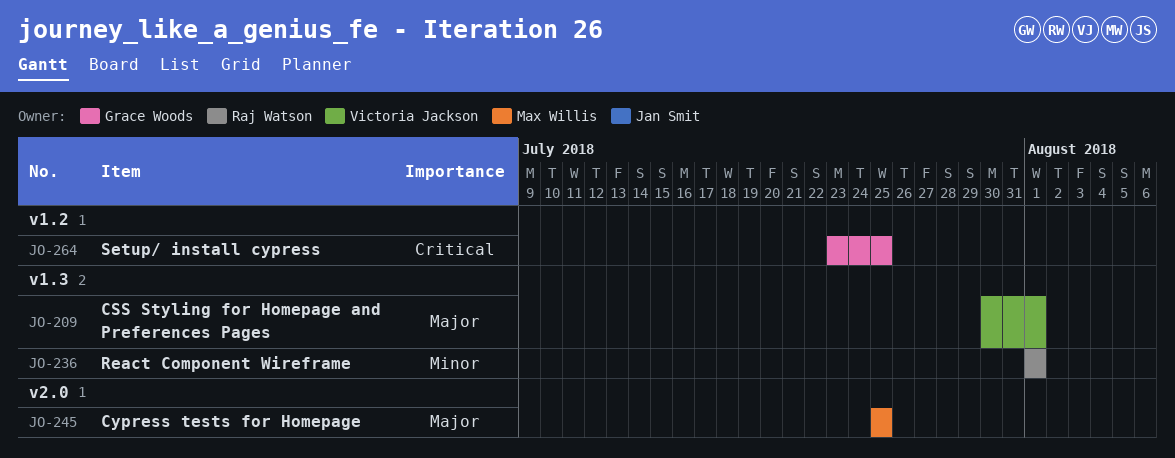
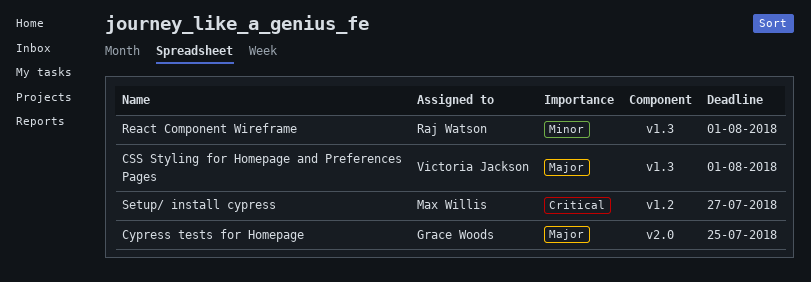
Cypress tests for Homepage, owner: Max Willis -> Grace Woods
Setup/ install cypress, owner: Grace Woods -> Max Willis
Setup/ install cypress, due: Jul 25 -> Jul 27

